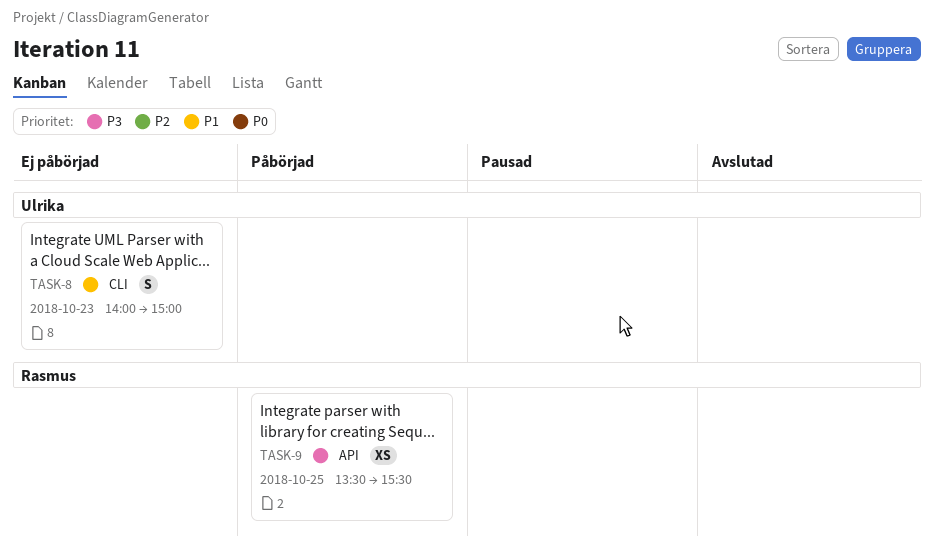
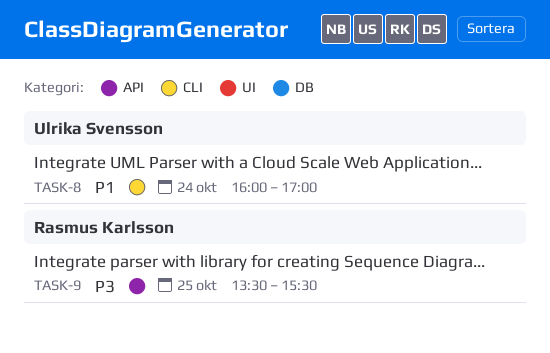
TASK-8, day: Oct 23 -> Oct 24
TASK-8, begins: 14:00 -> 16:00
TASK-8, ends: 15:00 -> 17:00

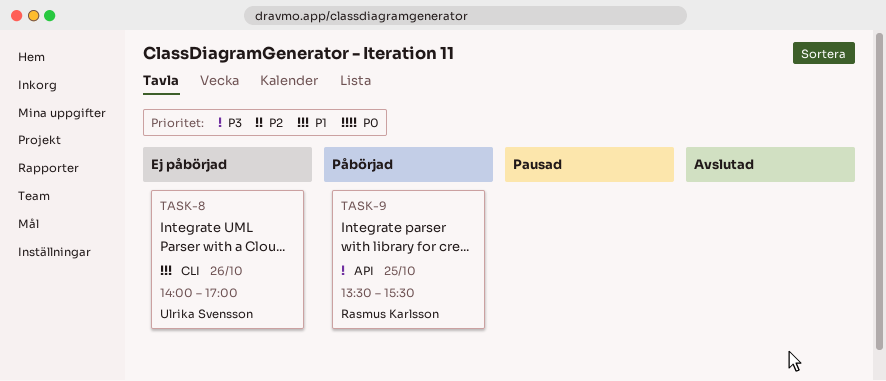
TASK-8, day: Oct 24 -> Oct 26
TASK-8, begins: 16:00 -> 14:00

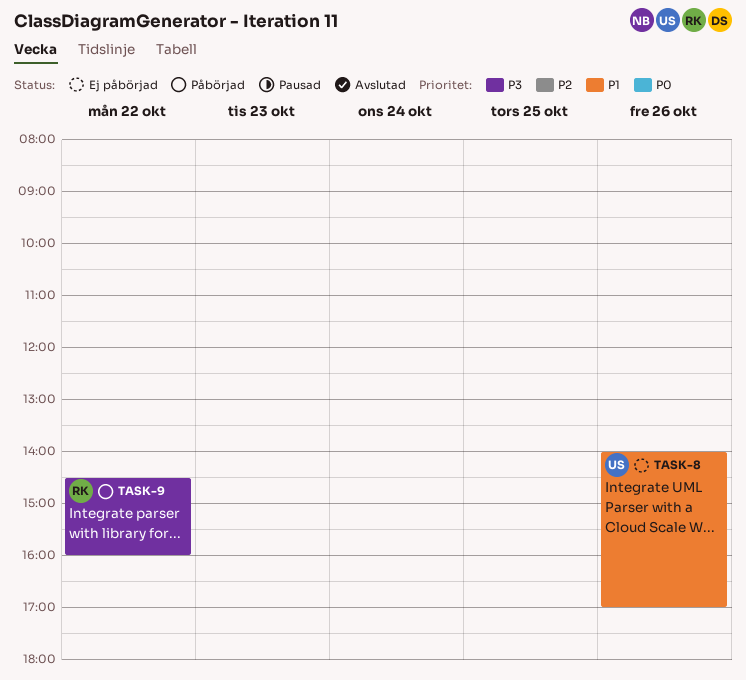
TASK-9, day: Oct 25 -> Oct 22
TASK-9, begins: 13:30 -> 14:30
TASK-9, ends: 15:30 -> 16:00

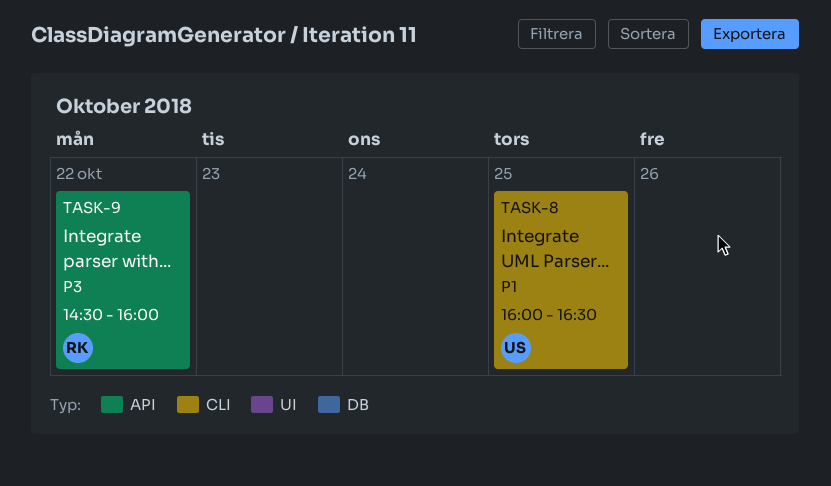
TASK-8, day: Oct 26 -> Oct 25
TASK-8, begins: 14:00 -> 16:00
TASK-8, ends: 17:00 -> 16:30

